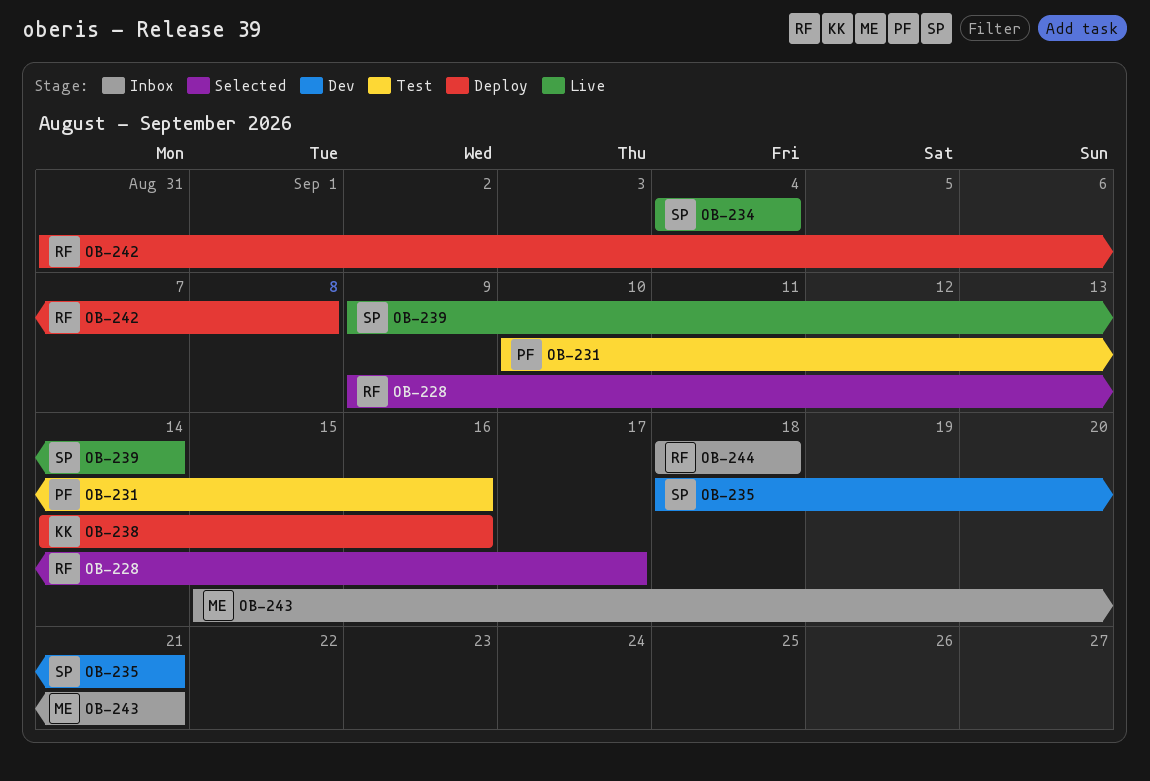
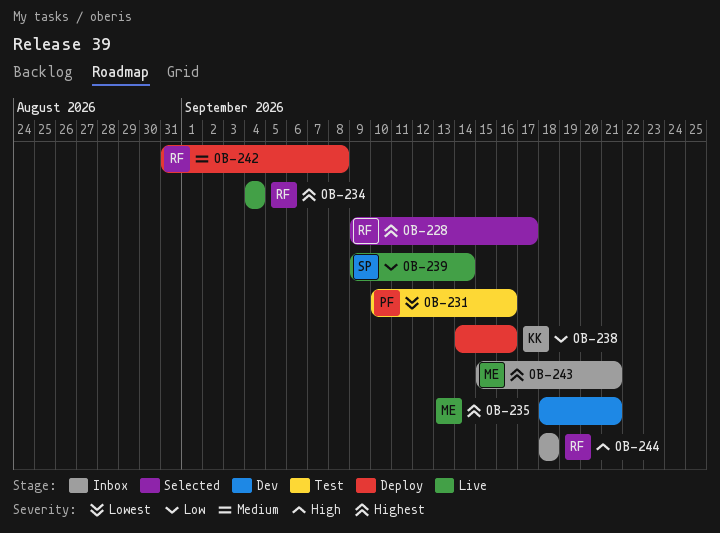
OB-234, owner: SP -> RF
OB-235, owner: SP -> ME

